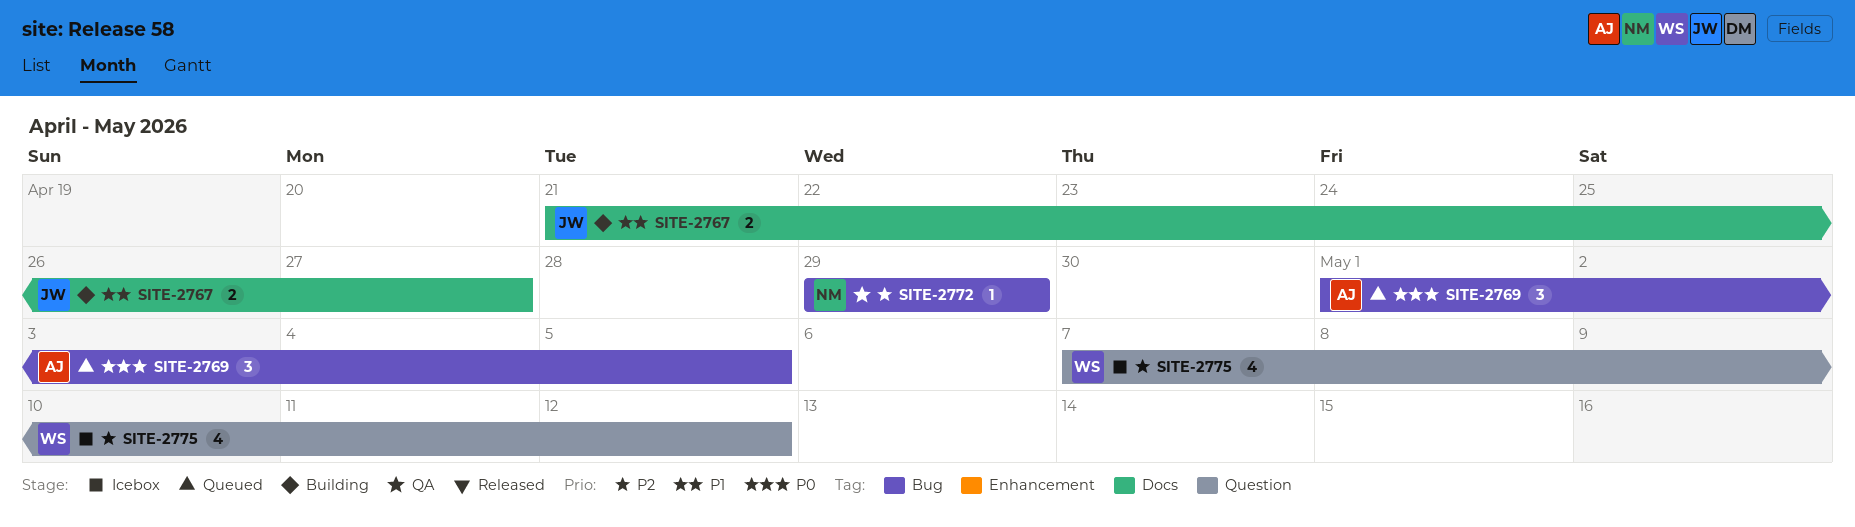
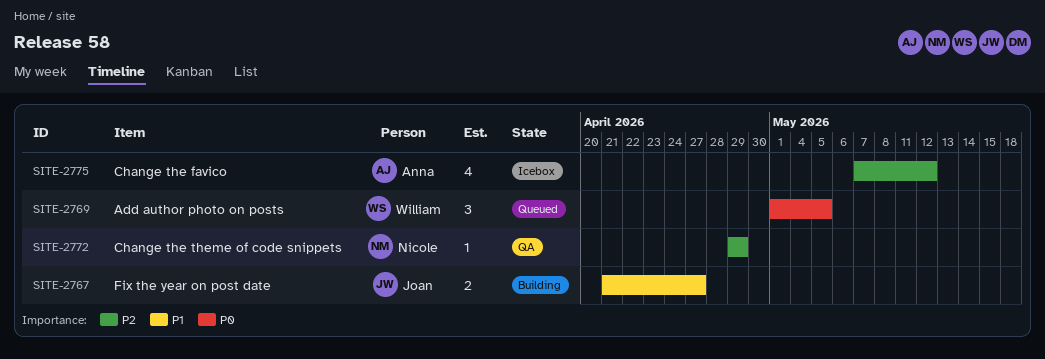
SITE-2769, owner: Anna -> William
SITE-2775, owner: William -> Anna

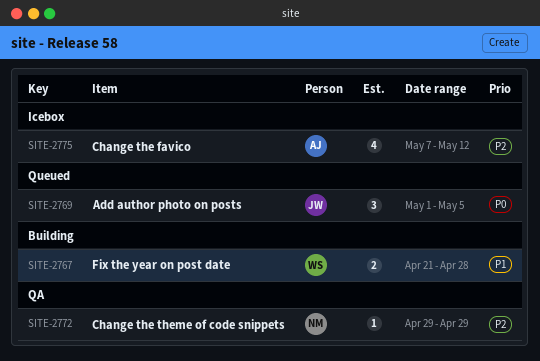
SITE-2767, owner: Joan -> William
SITE-2767, due: Apr 27 -> Apr 28
SITE-2769, owner: William -> Joan

